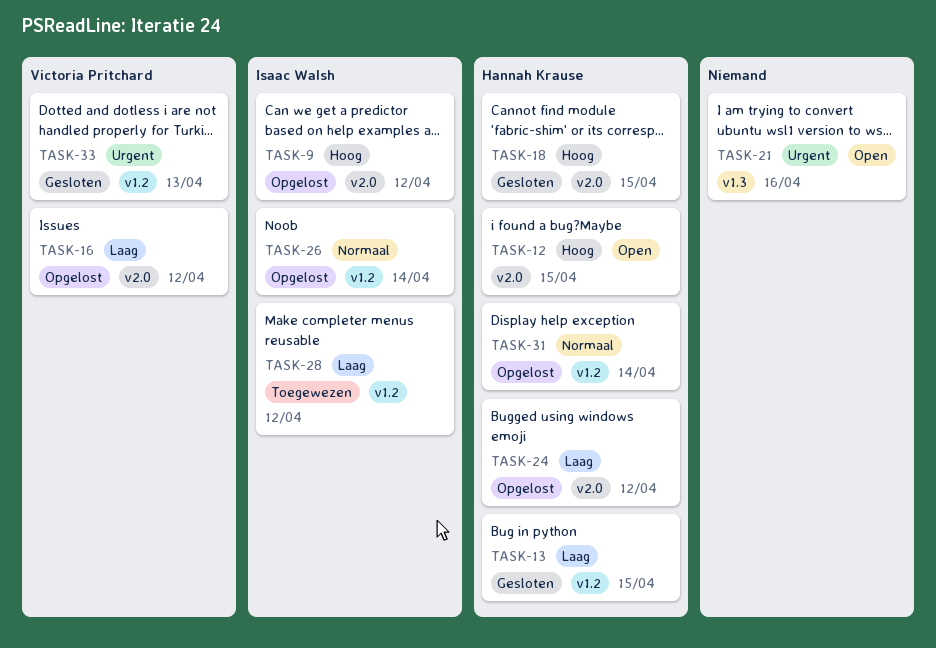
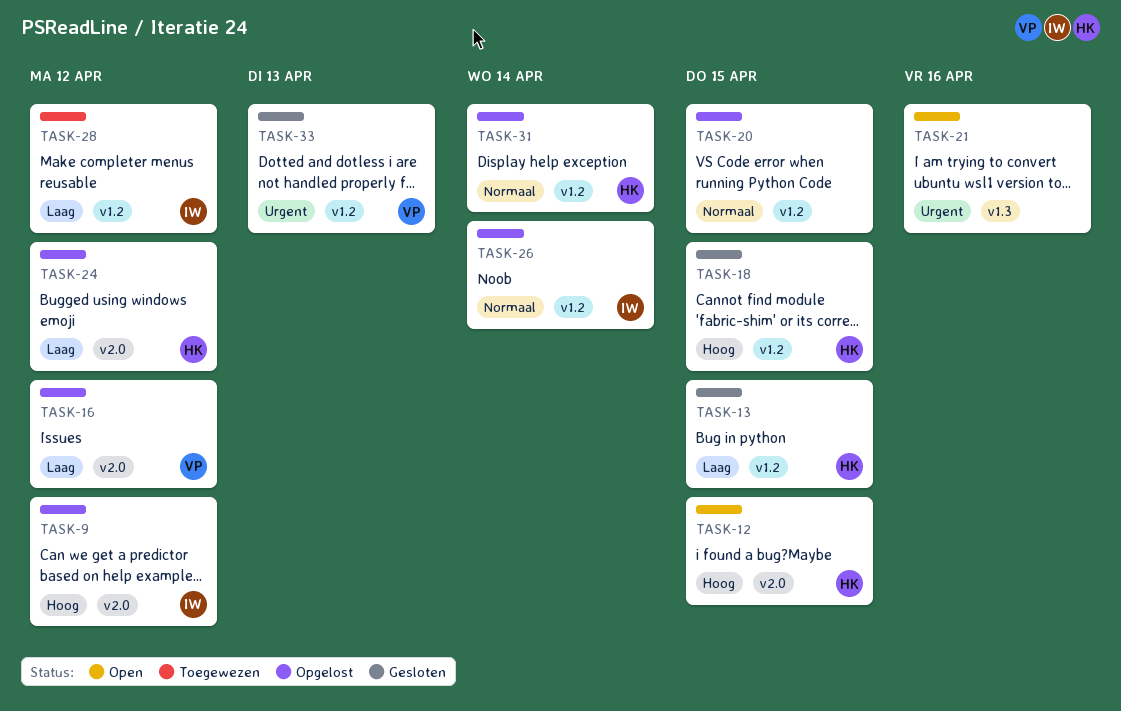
TASK-18, label: v2.0 -> v1.2
TASK-20: none -> present

